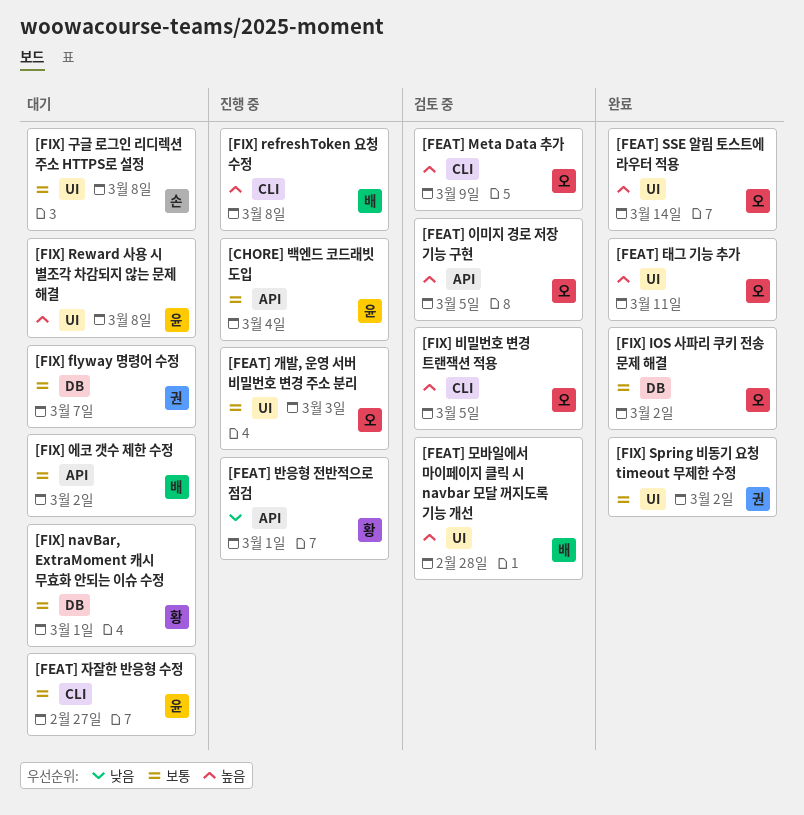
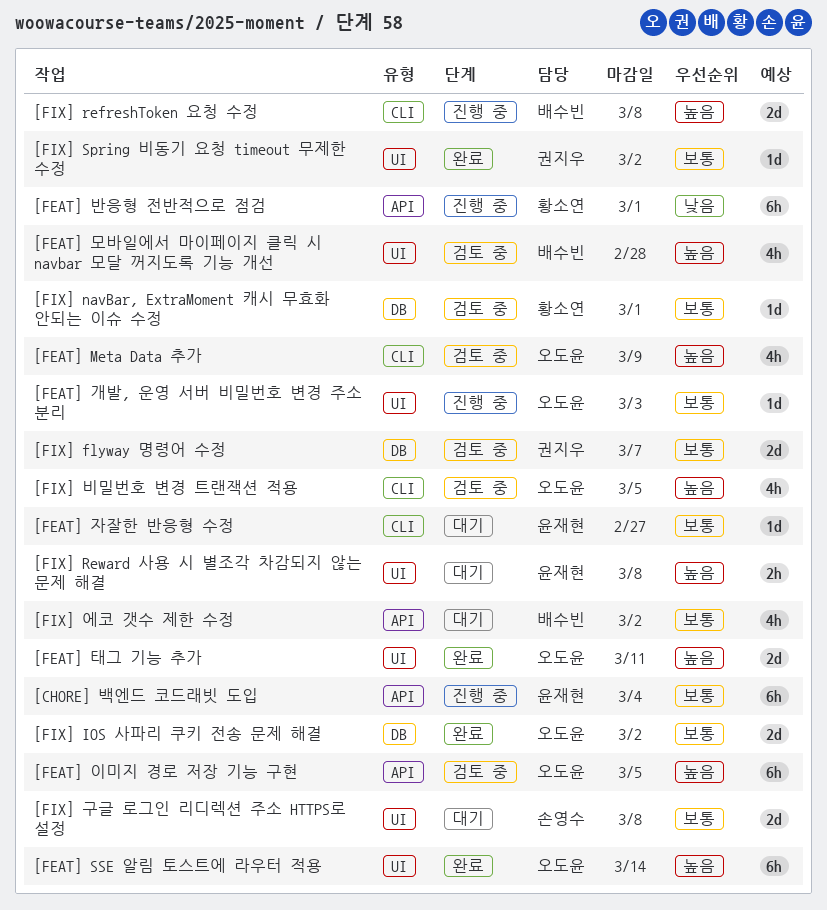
[FIX] flyway 명령어 수정, status: 대기 -> 검토 중
[FIX] navBar, ExtraMoment 캐시 무효화 안되는 이슈 수정, status: 대기 -> 검토 중

